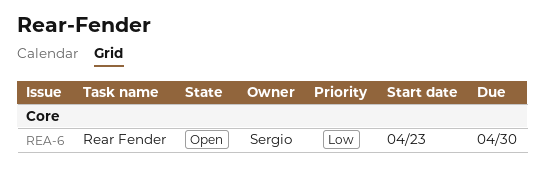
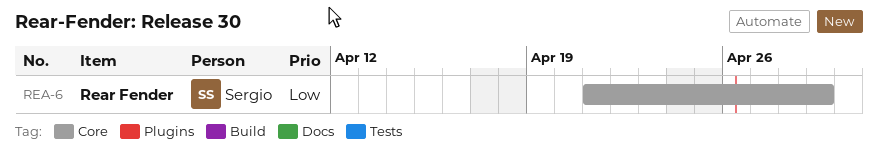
REA-6, start: Apr 23 -> Apr 21
REA-6, due: Apr 30 -> Apr 29

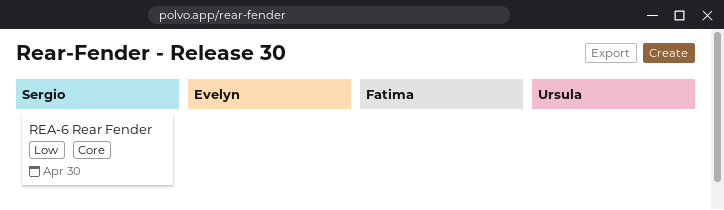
REA-6, due: Apr 29 -> Apr 30

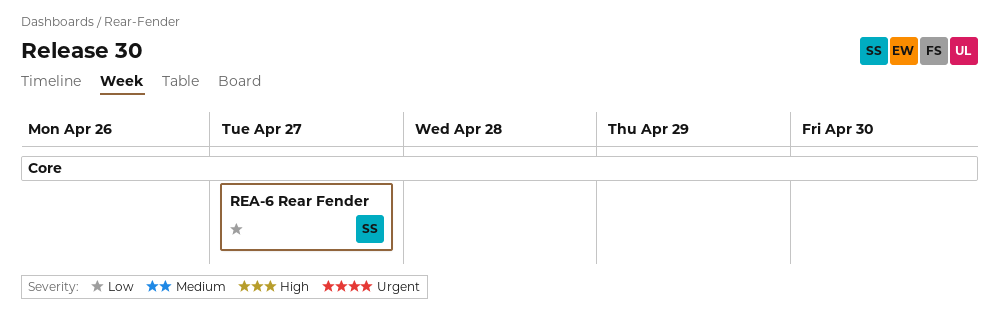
REA-6, due: Apr 30 -> Apr 27

